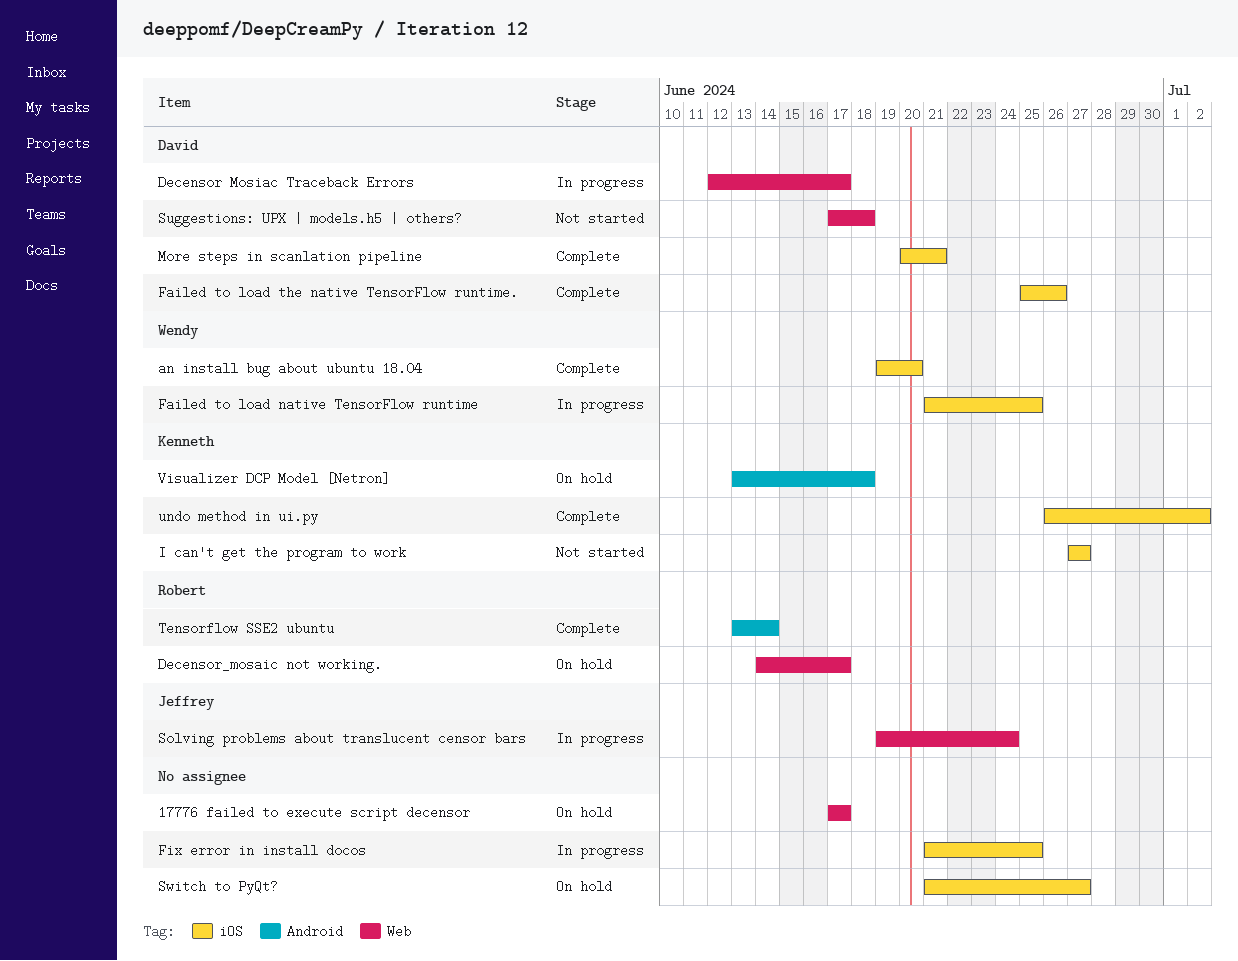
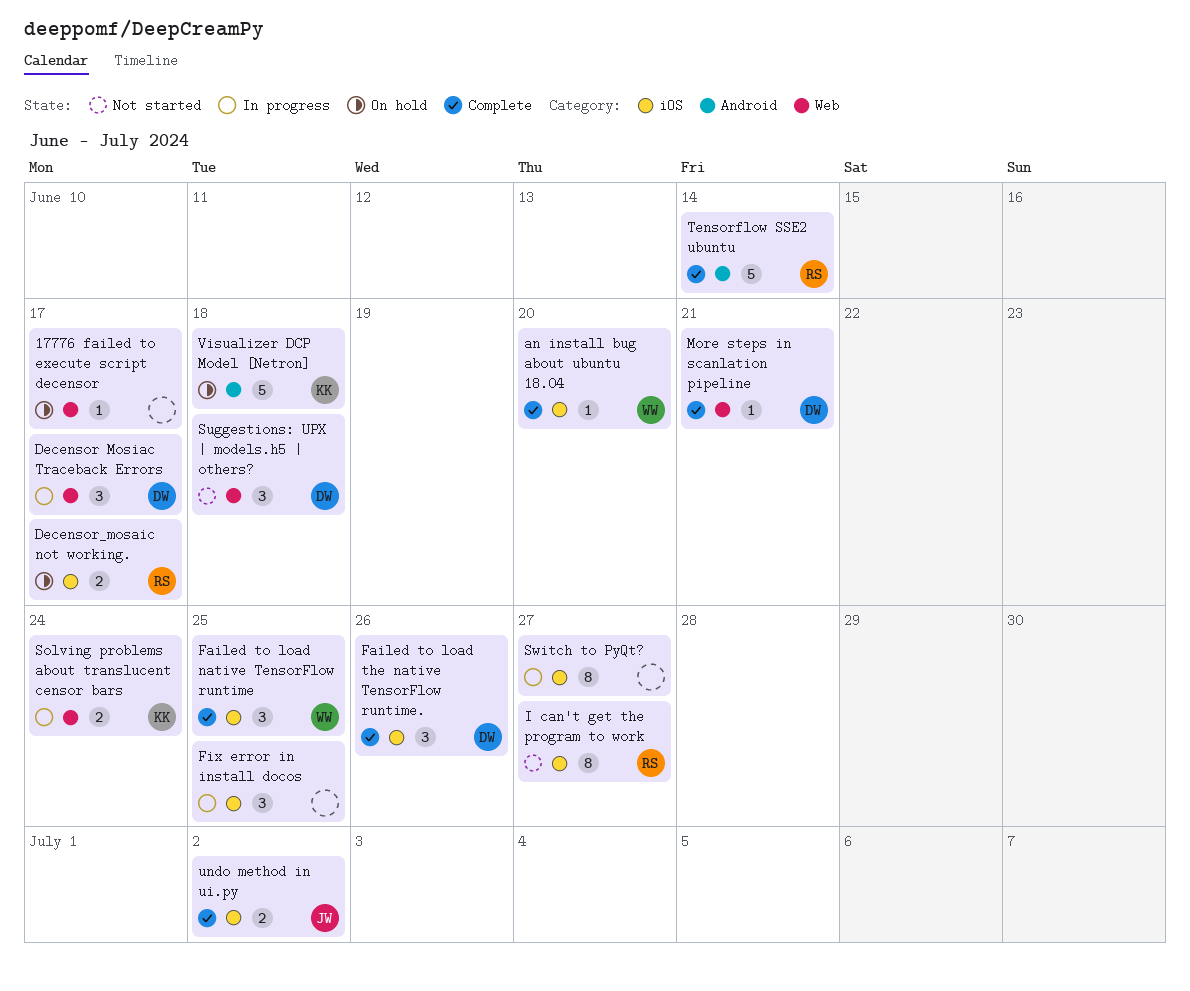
Decensor_mosaic not working., label: Web -> iOS
Failed to load native TensorFlow runtime, status: In progress -> Complete
I can't get the program to work, owner: Kenneth -> Robert
More steps in scanlation pipeline, label: iOS -> Web
Solving problems about translucent censor bars, owner: Jeffrey -> Kenneth
Switch to PyQt?, status: On hold -> In progress
undo method in ui.py, owner: Kenneth -> Jeffrey

